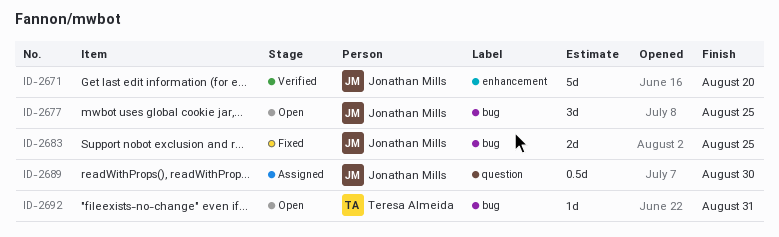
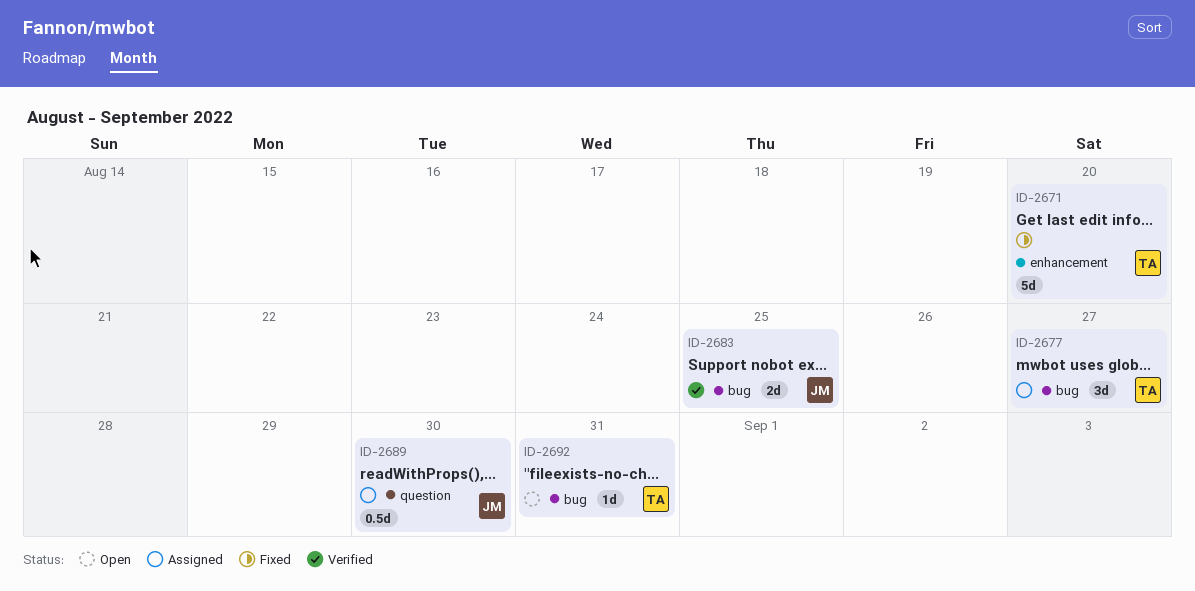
ID-2671, status: Verified -> Fixed
ID-2671, owner: Jonathan Mills -> Teresa Almeida
ID-2677, status: Open -> Assigned
ID-2677, owner: Jonathan Mills -> Teresa Almeida
ID-2677, due: Aug 25 -> Aug 27
ID-2683, status: Fixed -> Verified

